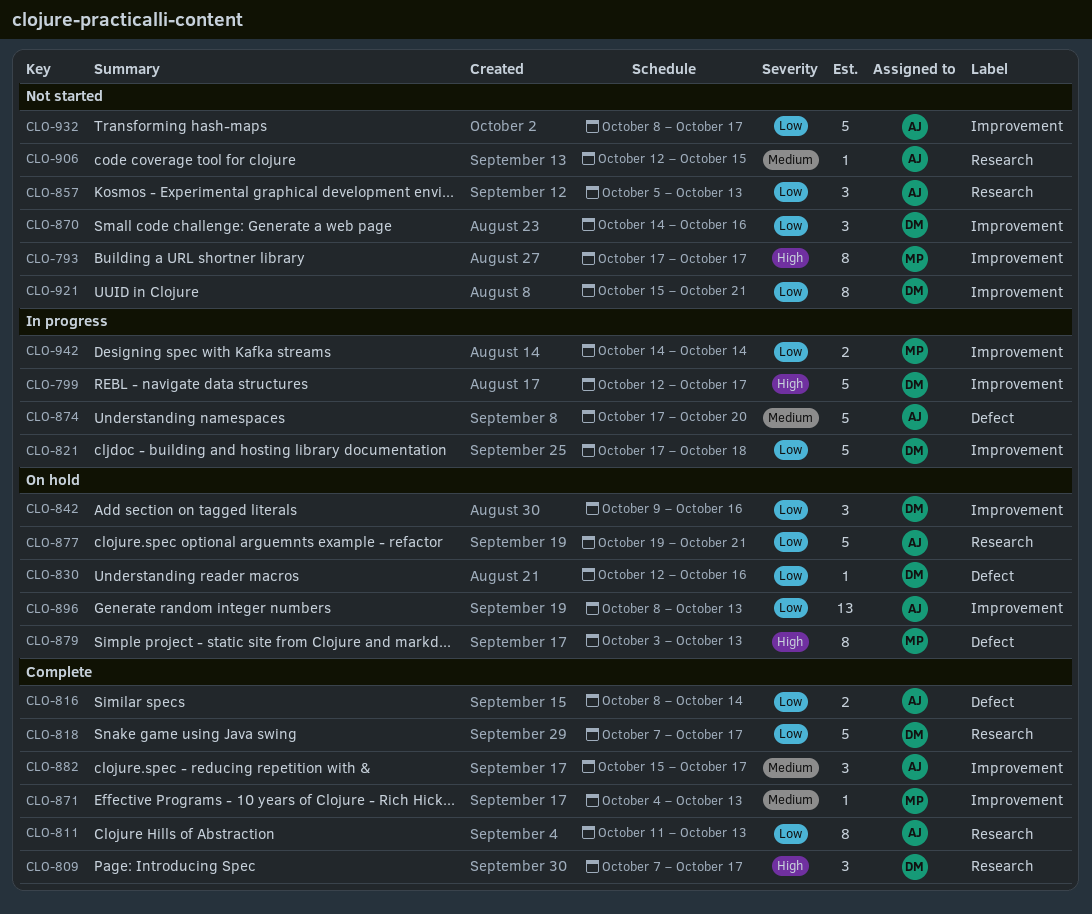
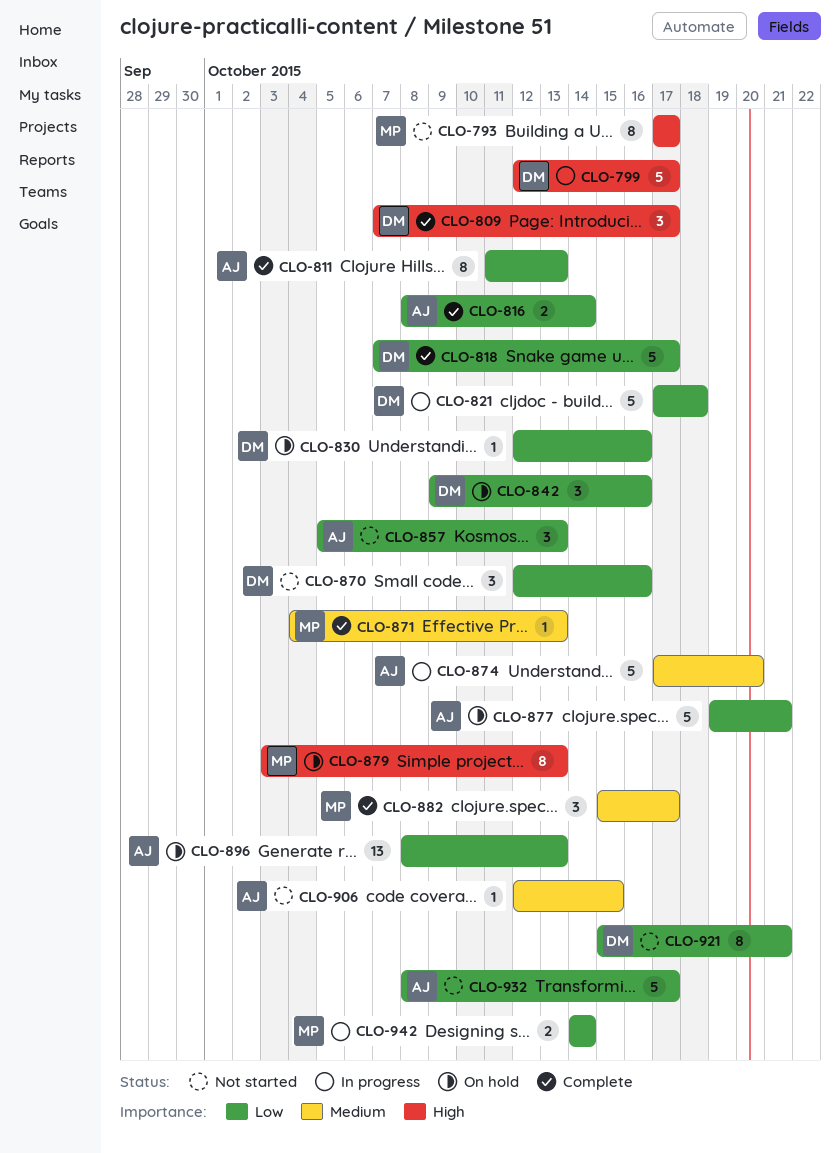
CLO-870, start: Oct 14 -> Oct 12
CLO-882, owner: AJ -> MP

